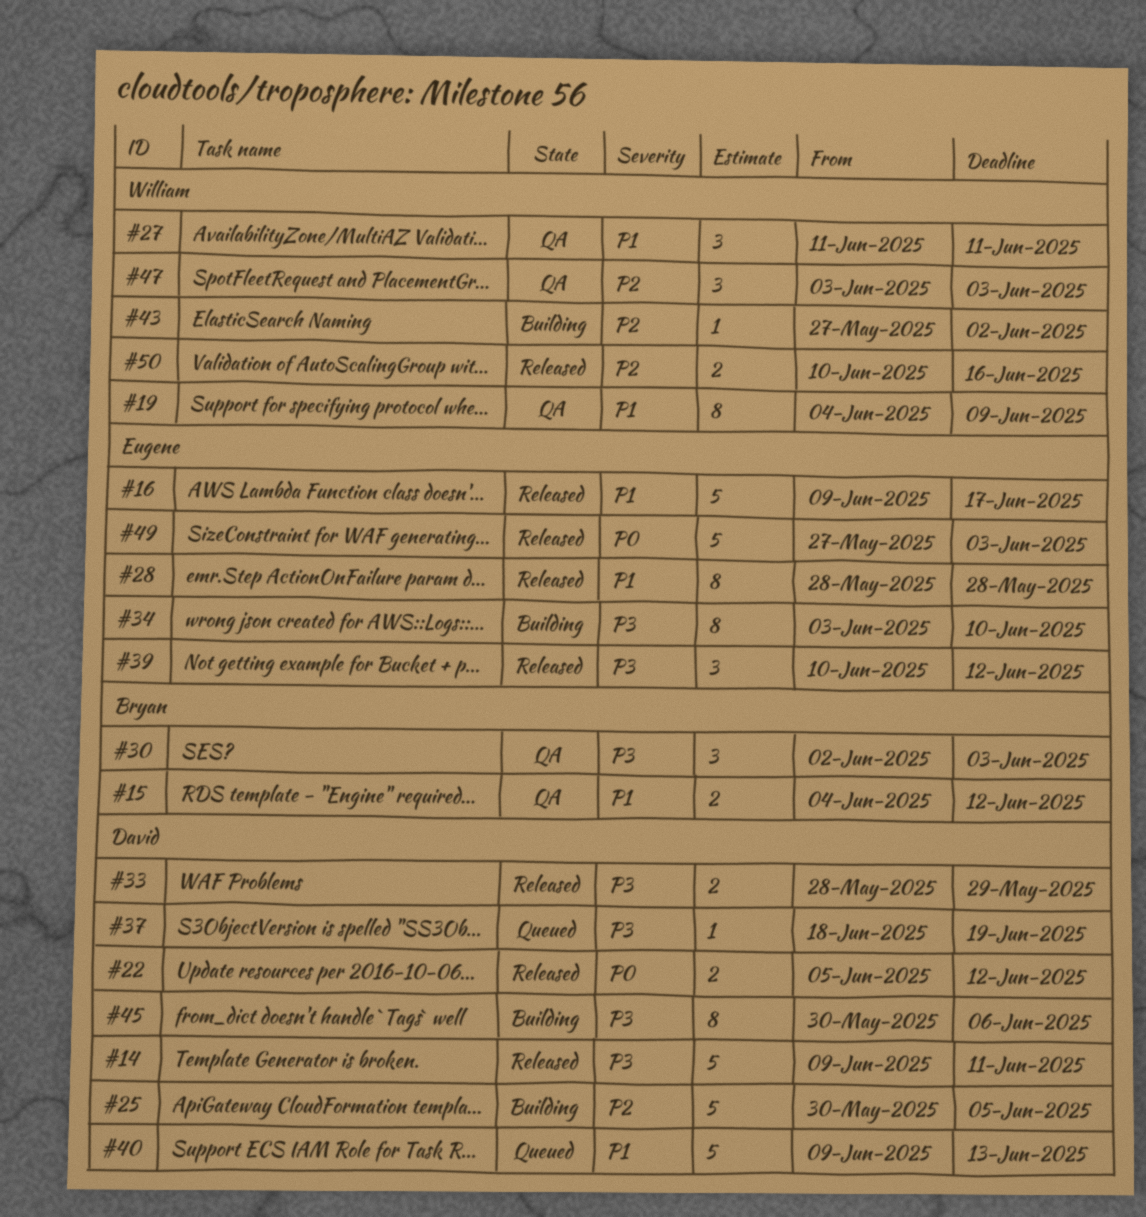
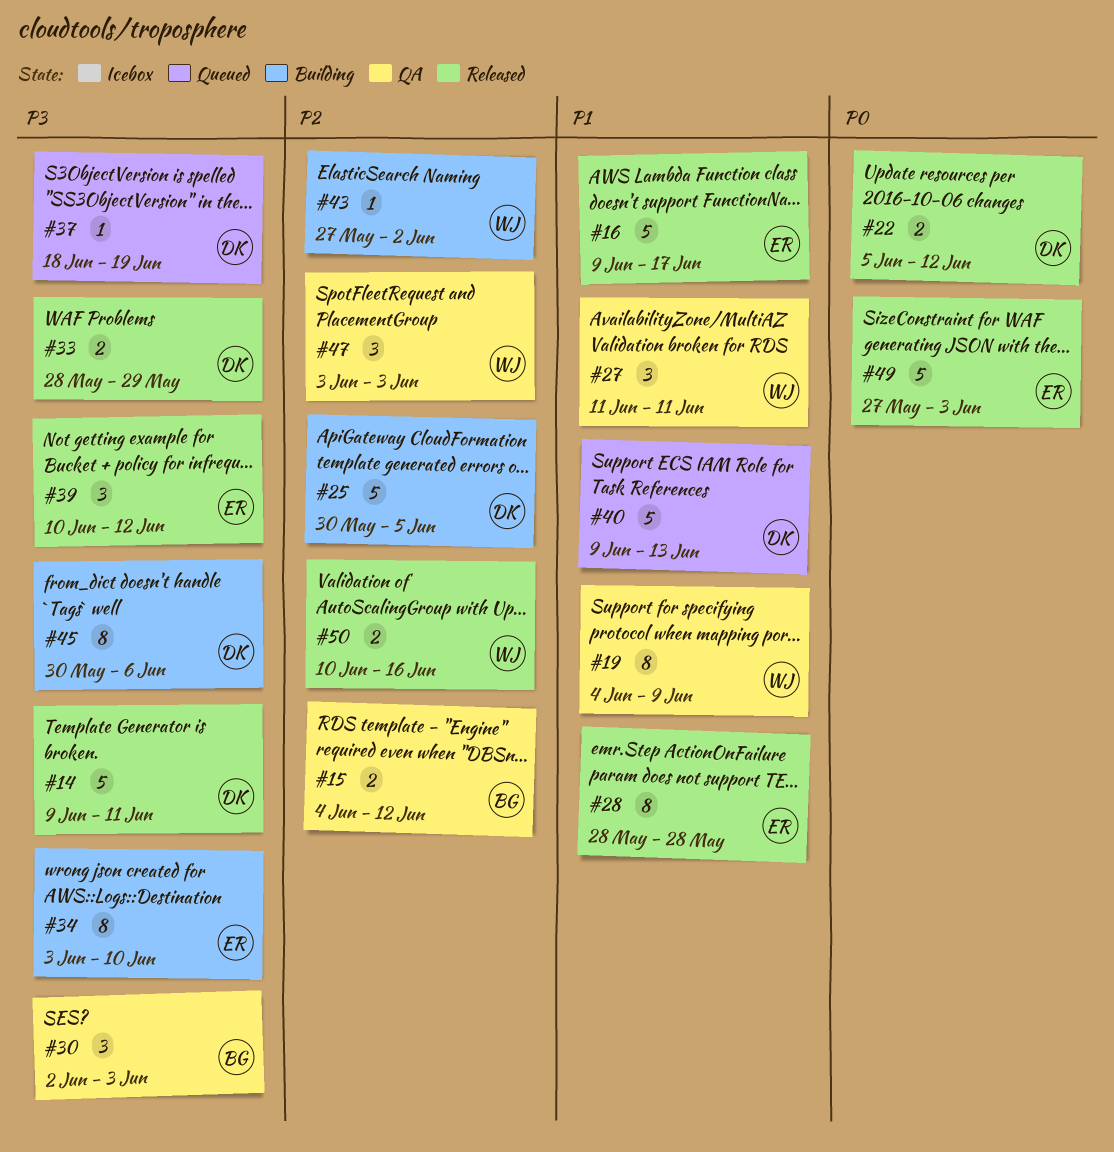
#15, priority: P1 -> P2

